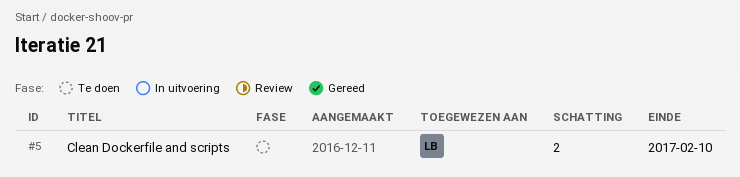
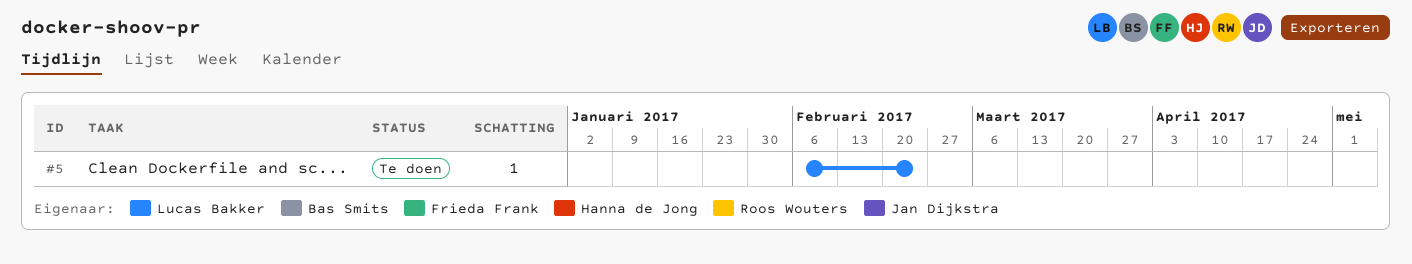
#5, estimate: 2 -> 1
#5, due: Feb 10 -> Feb 24

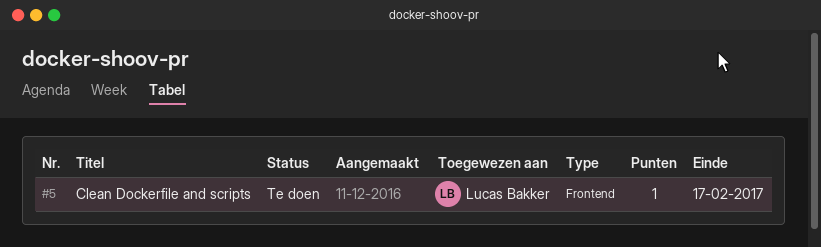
#5, due: Feb 24 -> Feb 17

